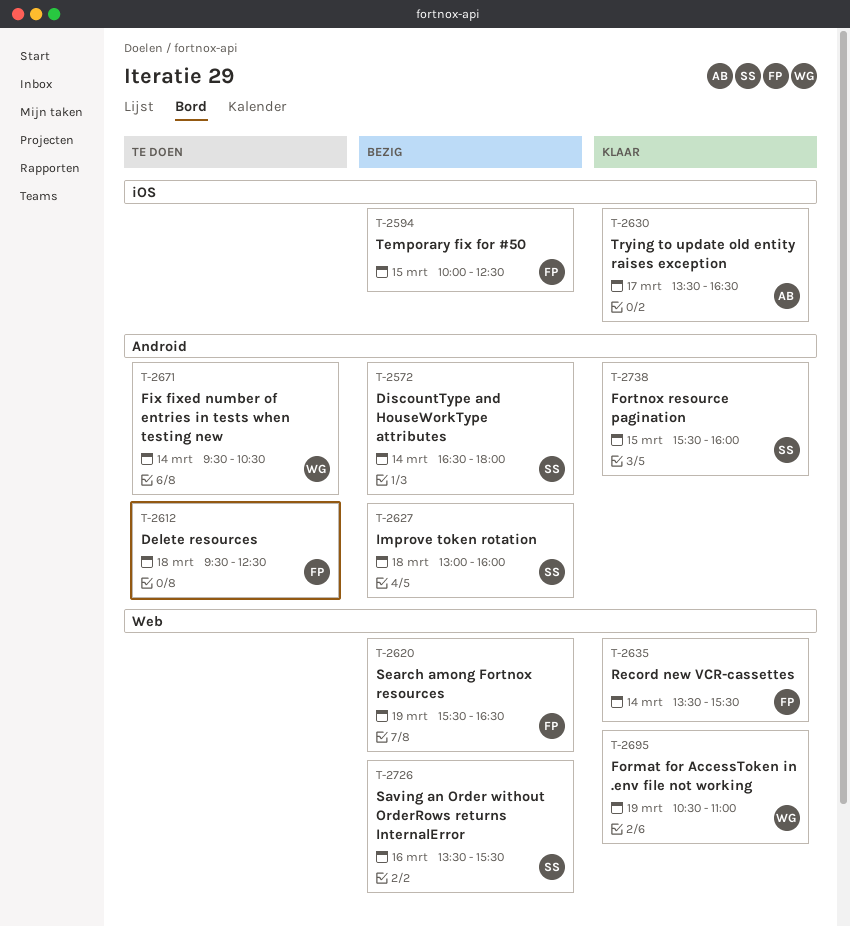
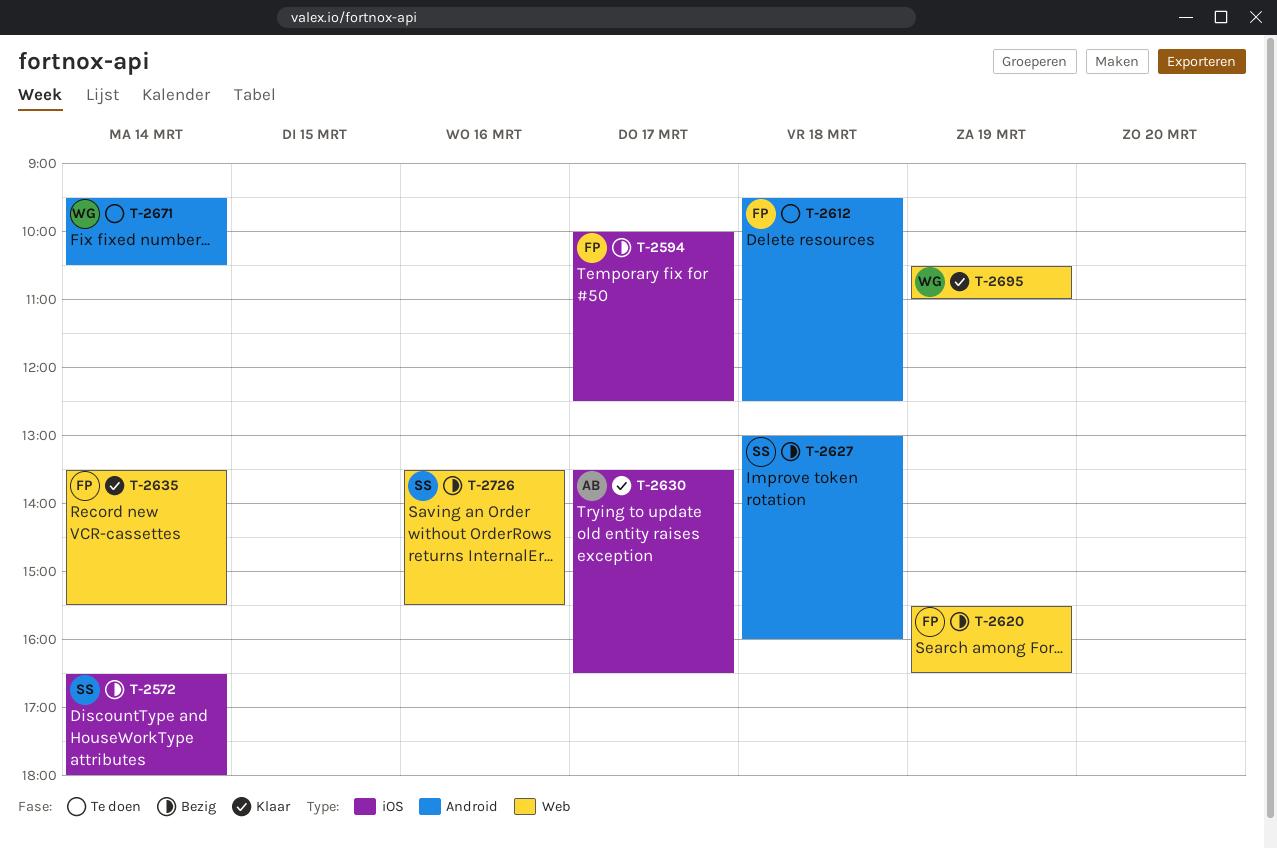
T-2572, label: Android -> iOS
T-2594, day: Mar 15 -> Mar 17
T-2738: present -> none

